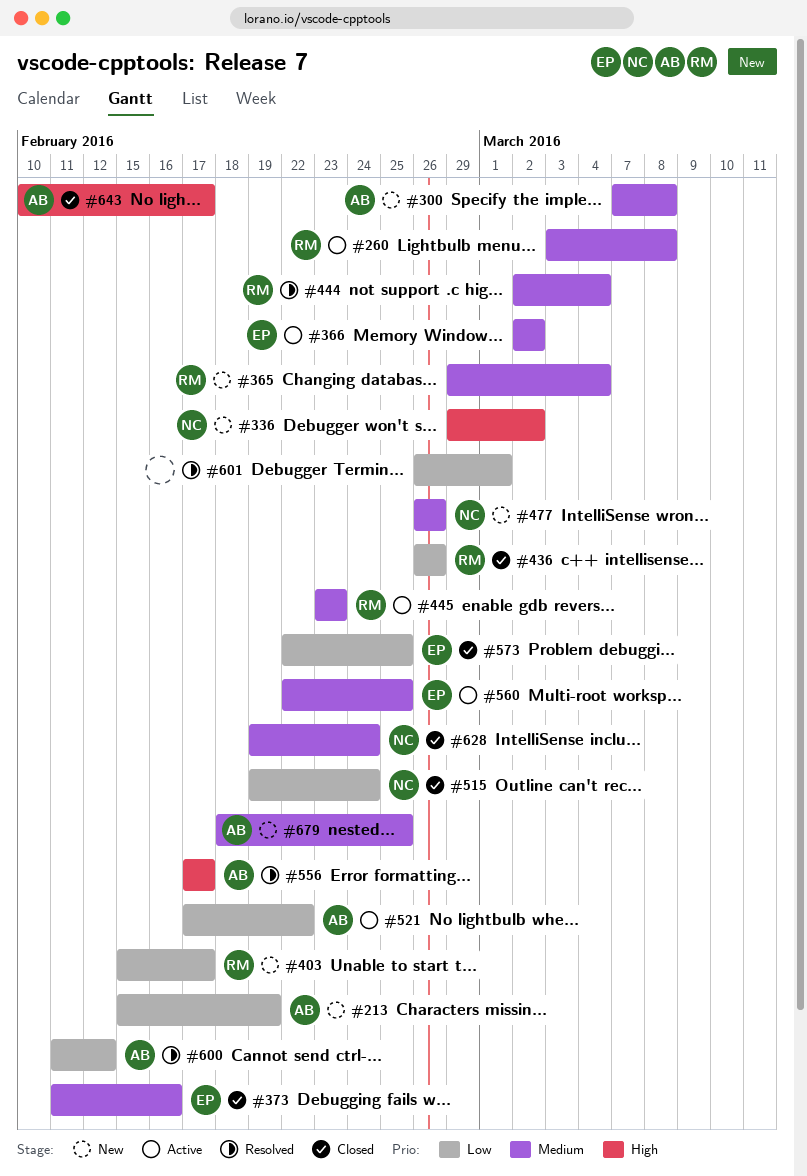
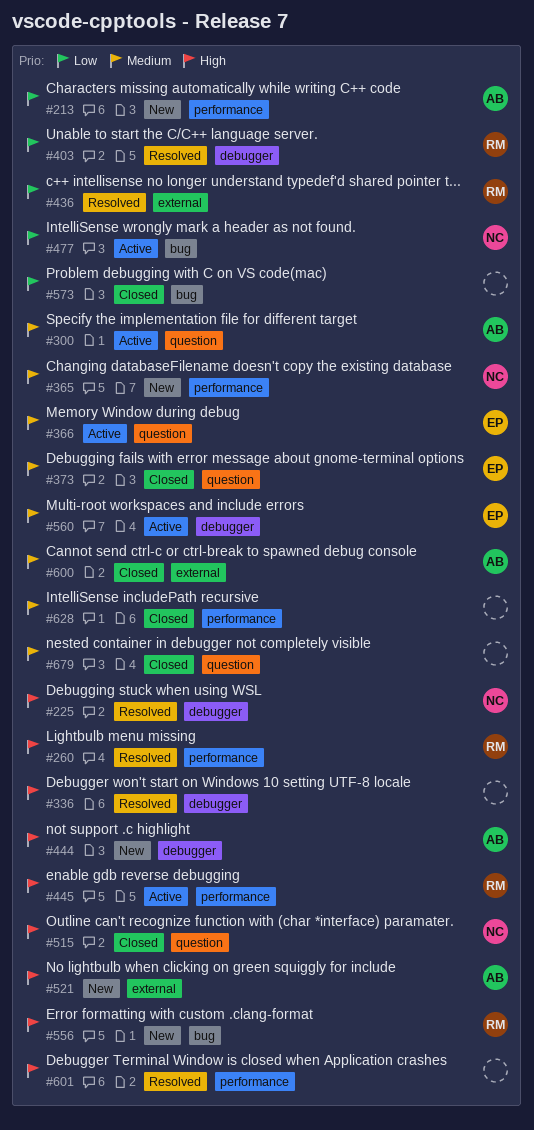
#225: none -> present
#260, status: Active -> Resolved
#260, priority: Medium -> High
#300, status: New -> Active
#336, status: New -> Resolved
#336, owner: NC -> none
#365, owner: RM -> NC
#403, status: New -> Resolved
#436, status: Closed -> Resolved
#444, status: Resolved -> New
#444, owner: RM -> AB
#444, priority: Medium -> High
#445, priority: Medium -> High
#477, status: New -> Active
#477, priority: Medium -> Low
#515, priority: Low -> High
#521, status: Active -> New
#521, priority: Low -> High
#556, status: Resolved -> New
#556, owner: AB -> RM
#573, owner: EP -> none
#600, status: Resolved -> Closed
#600, priority: Low -> Medium
#601, priority: Low -> High
#628, owner: NC -> none
#643: present -> none
#679, status: New -> Closed
#679, owner: AB -> none

